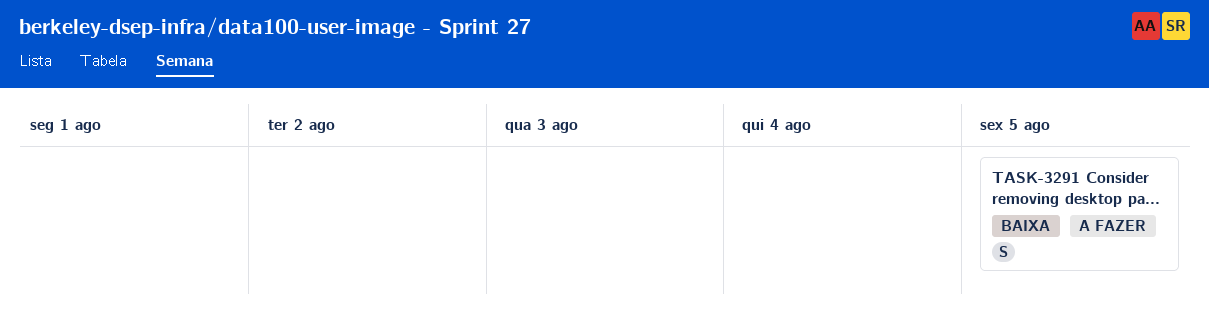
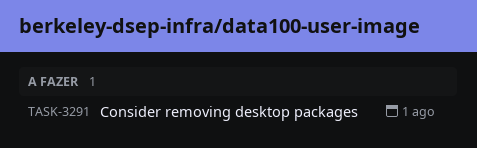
TASK-3291, due: Aug 5 -> Aug 1

